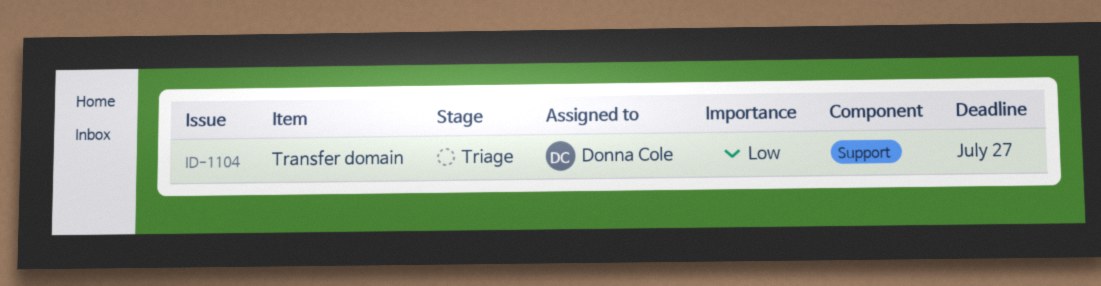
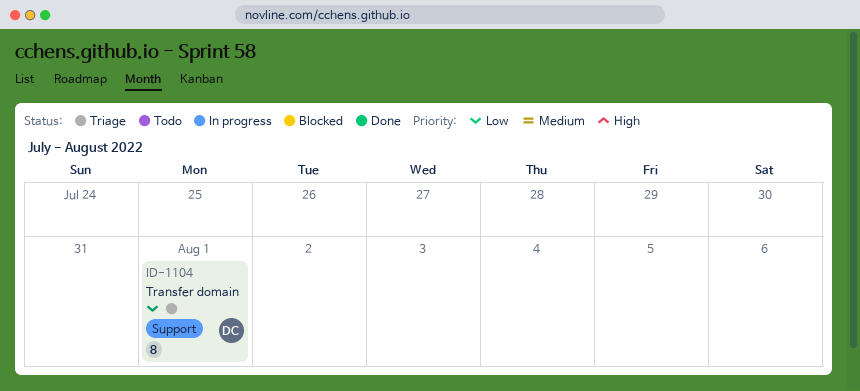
ID-1104, due: Jul 27 -> Aug 1

